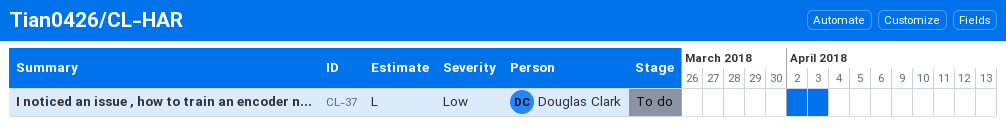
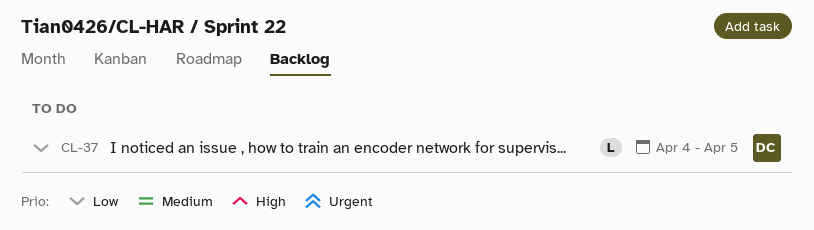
CL-37, start: Apr 2 -> Apr 4
CL-37, due: Apr 3 -> Apr 5

